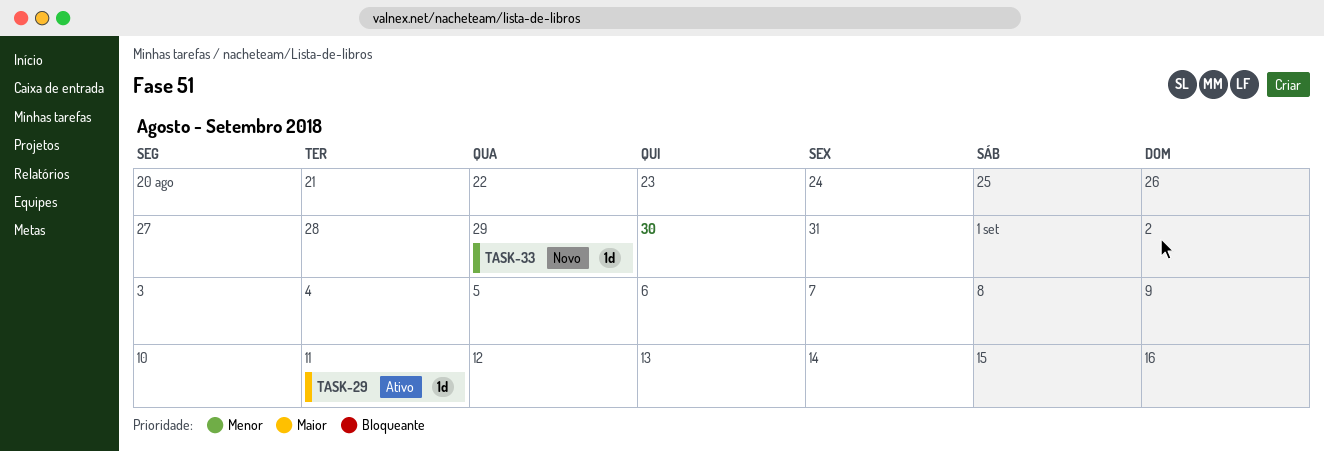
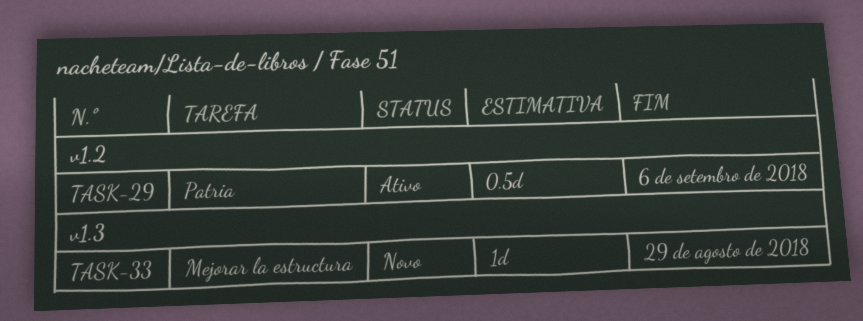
TASK-29, estimate: 1d -> 0.5d
TASK-29, due: Sep 11 -> Sep 6

